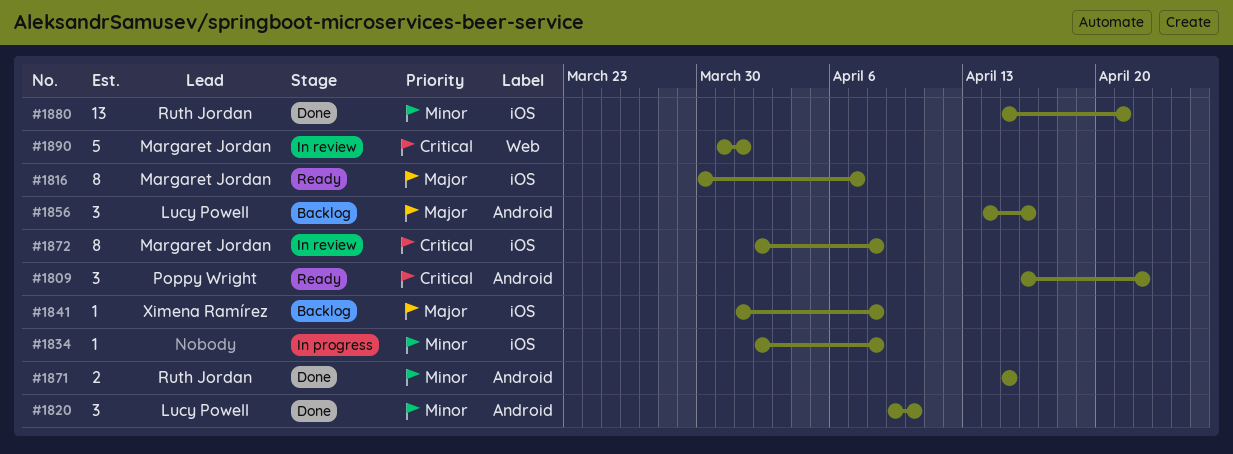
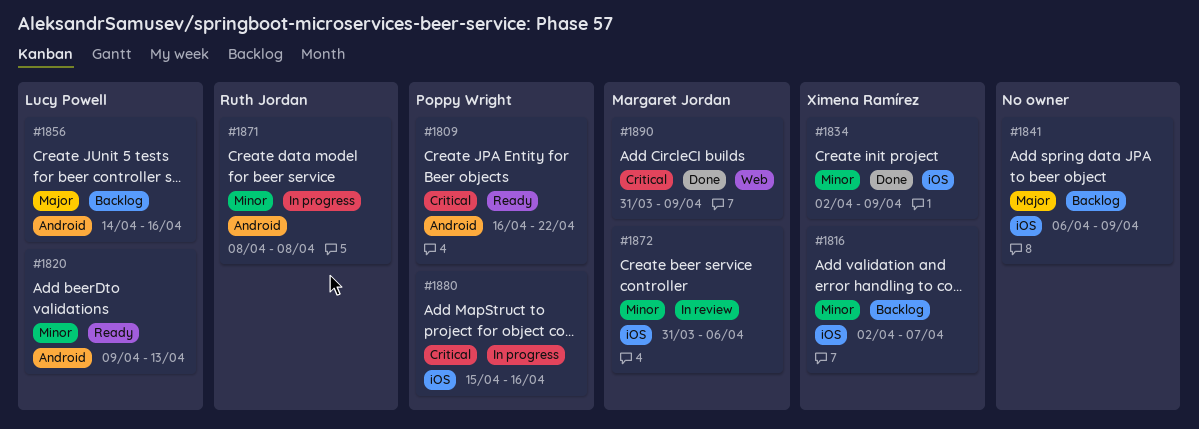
#1816, status: Ready -> Backlog
#1816, owner: Margaret Jordan -> Ximena Ramírez
#1816, priority: Major -> Minor
#1816, start: Mar 30 -> Apr 2
#1820, status: Done -> Ready
#1820, due: Apr 10 -> Apr 13
#1834, status: In progress -> Done
#1834, owner: none -> Ximena Ramírez
#1834, due: Apr 8 -> Apr 9
#1841, owner: Ximena Ramírez -> none
#1841, start: Apr 1 -> Apr 6
#1841, due: Apr 8 -> Apr 9
#1871, status: Done -> In progress
#1871, start: Apr 15 -> Apr 8
#1871, due: Apr 15 -> Apr 8
#1872, priority: Critical -> Minor
#1872, start: Apr 2 -> Mar 31
#1872, due: Apr 8 -> Apr 6
#1880, status: Done -> In progress
#1880, owner: Ruth Jordan -> Poppy Wright
#1880, priority: Minor -> Critical
#1880, due: Apr 21 -> Apr 16
#1890, status: In review -> Done
#1890, due: Apr 1 -> Apr 9

